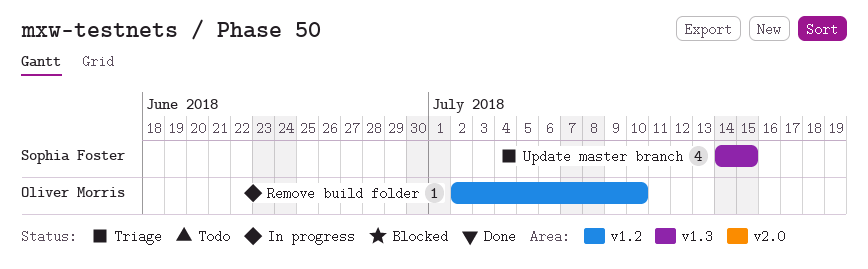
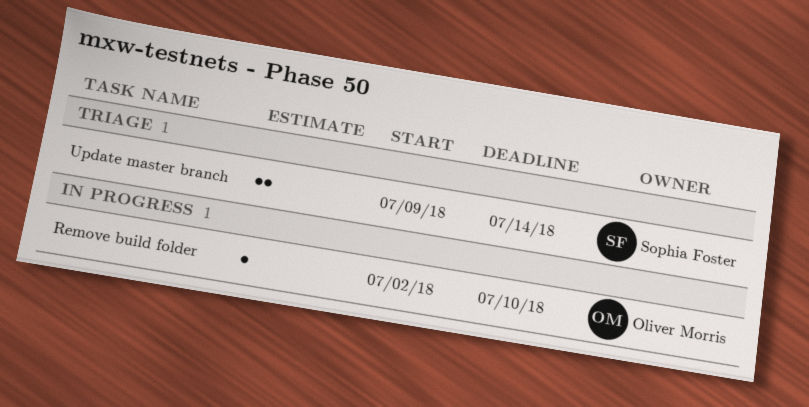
Update master branch, estimate: 4 -> 2
Update master branch, start: Jul 14 -> Jul 9
Update master branch, due: Jul 15 -> Jul 14

